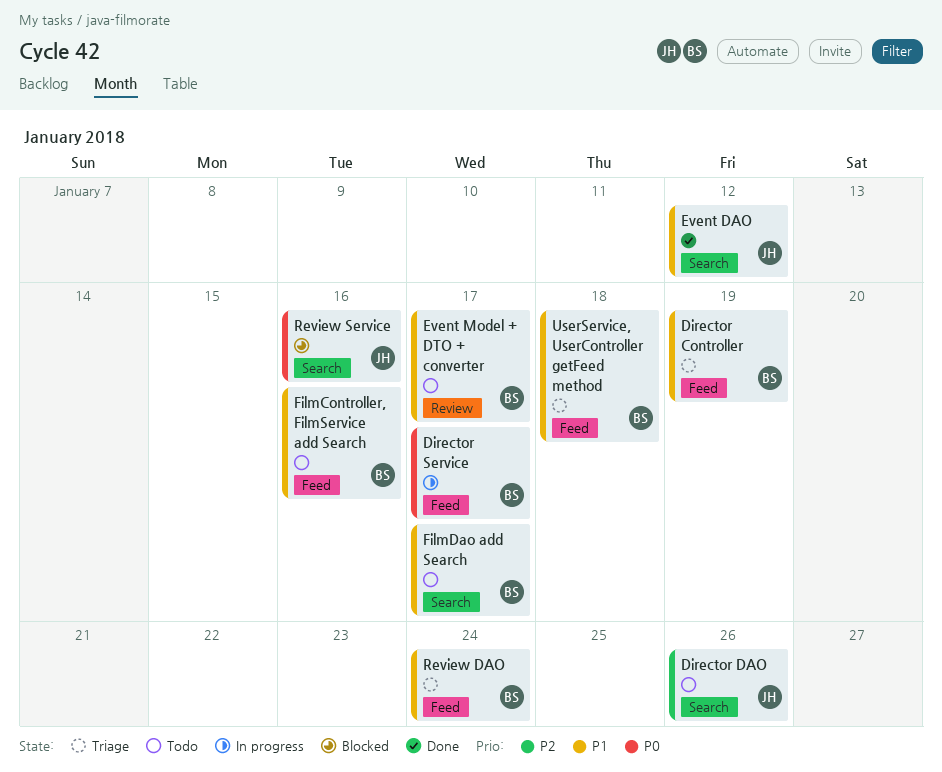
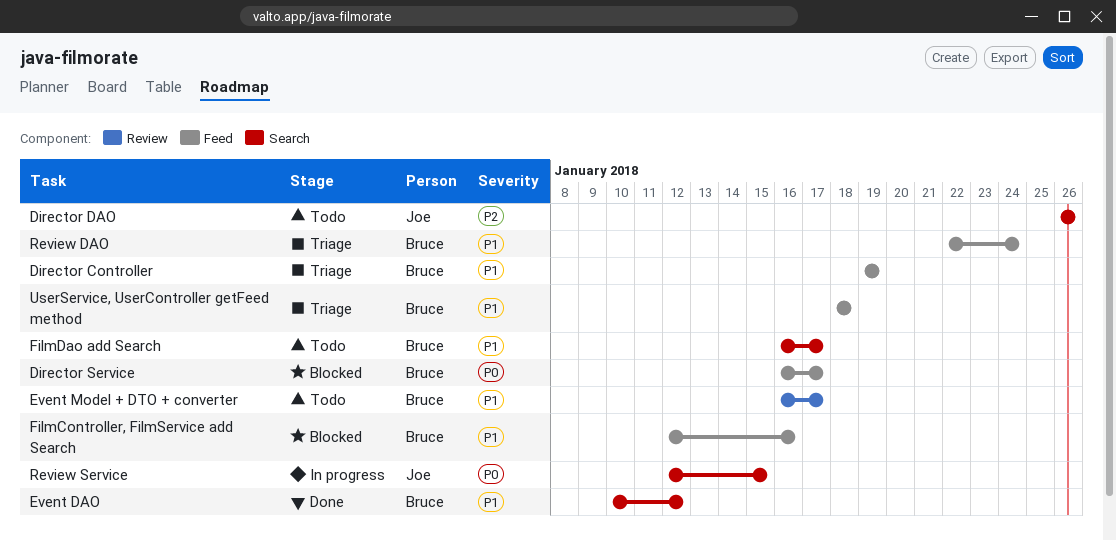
Director Service, status: In progress -> Blocked
Event DAO, owner: Joe -> Bruce
FilmController, FilmService add Search, status: Todo -> Blocked
Review Service, status: Blocked -> In progress
Review Service, due: Jan 16 -> Jan 15

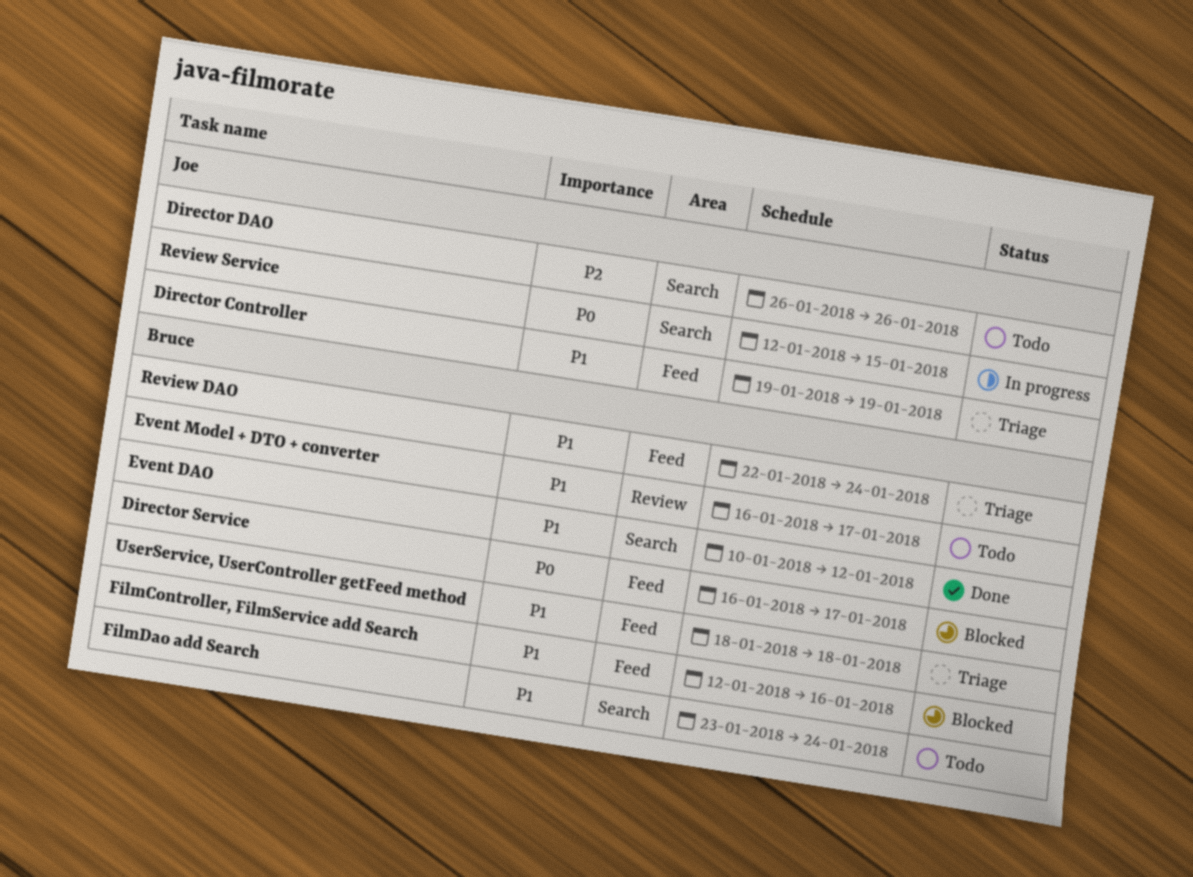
Director Controller, owner: Bruce -> Joe
FilmDao add Search, start: Jan 16 -> Jan 23
FilmDao add Search, due: Jan 17 -> Jan 24

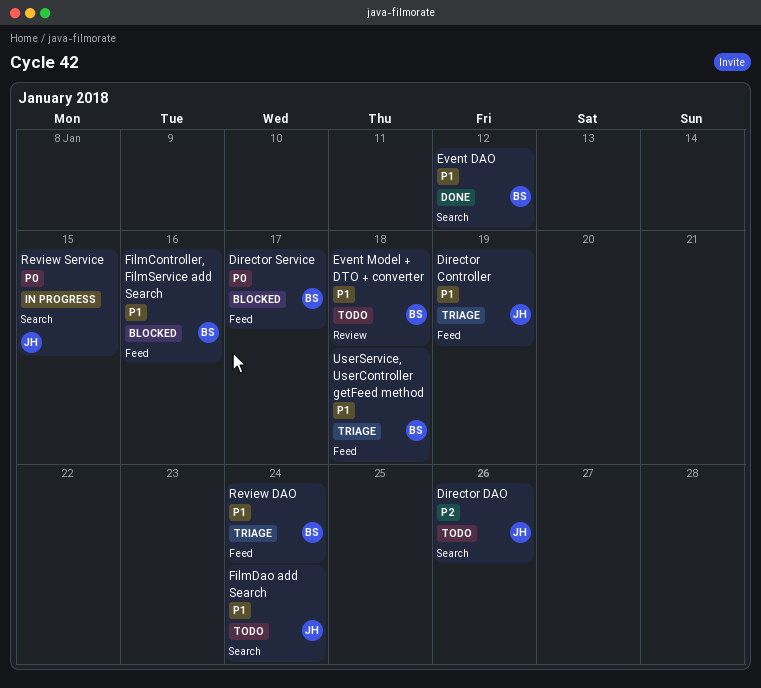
Event Model + DTO + converter, due: Jan 17 -> Jan 18
FilmDao add Search, owner: Bruce -> Joe

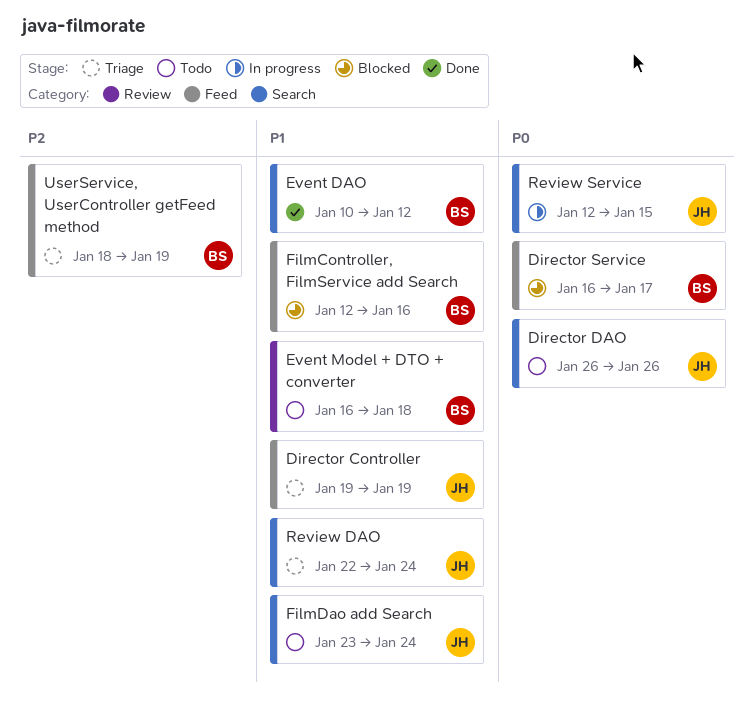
Director DAO, priority: P2 -> P0
Review DAO, owner: BS -> JH
Review DAO, label: Feed -> Search
UserService, UserController getFeed method, priority: P1 -> P2
UserService, UserController getFeed method, due: Jan 18 -> Jan 19

